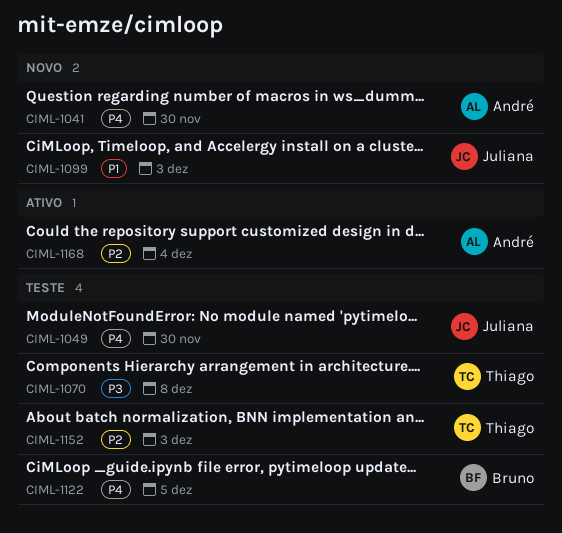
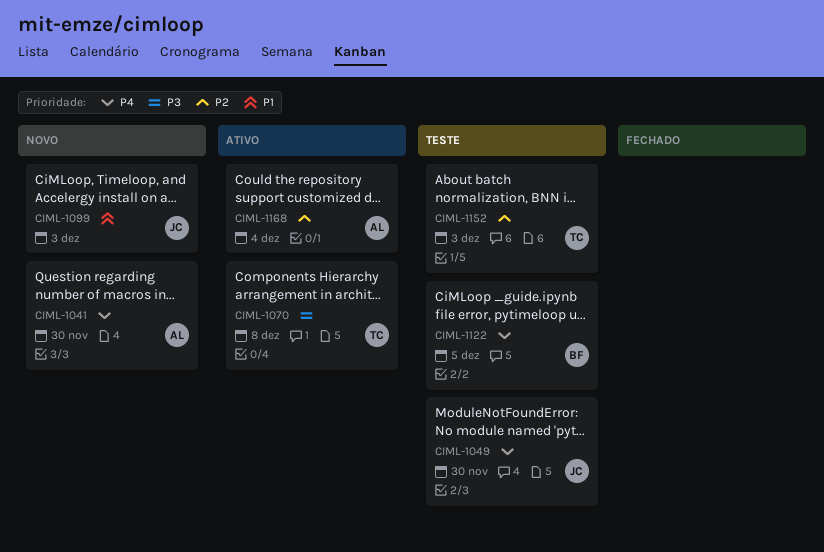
CIML-1070, status: Teste -> Ativo

